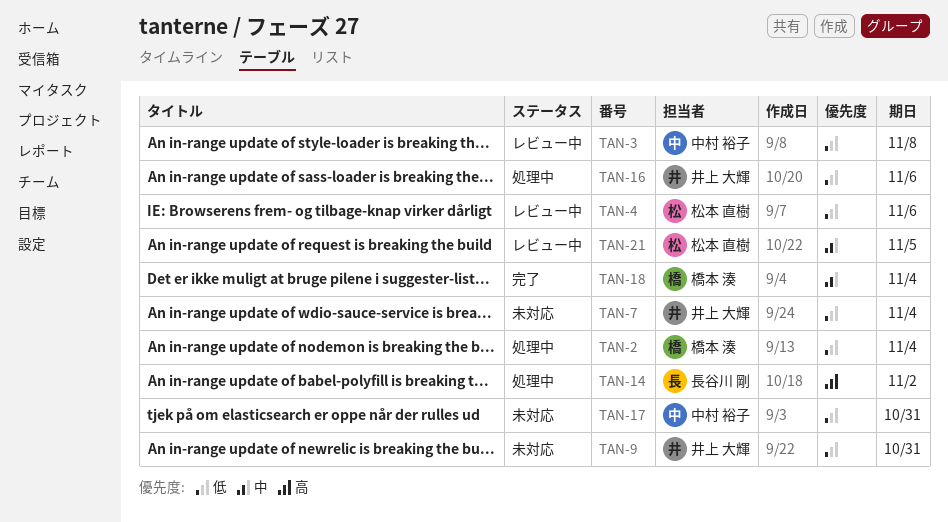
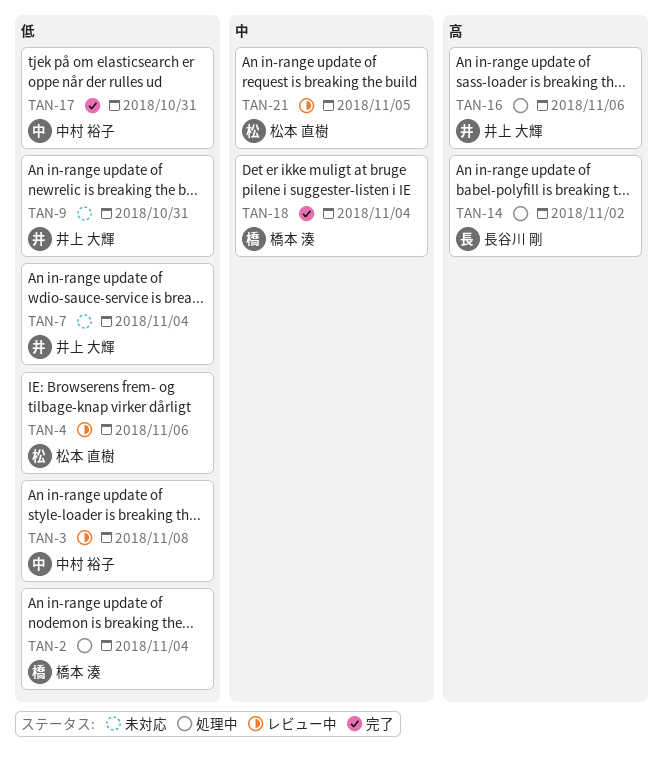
TAN-16, priority: 低 -> 高
TAN-17, status: 未対応 -> 完了

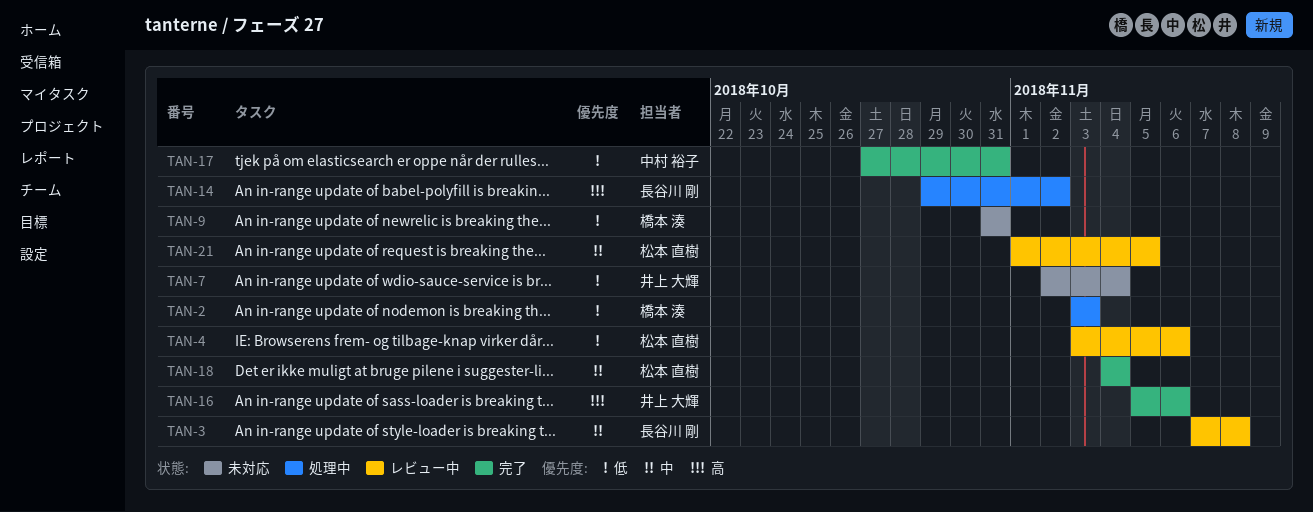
TAN-2, due: Nov 4 -> Nov 3
TAN-3, owner: 中村 裕子 -> 長谷川 剛
TAN-3, priority: 低 -> 中
TAN-9, owner: 井上 大輝 -> 橋本 湊
TAN-16, status: 処理中 -> 完了
TAN-18, owner: 橋本 湊 -> 松本 直樹

